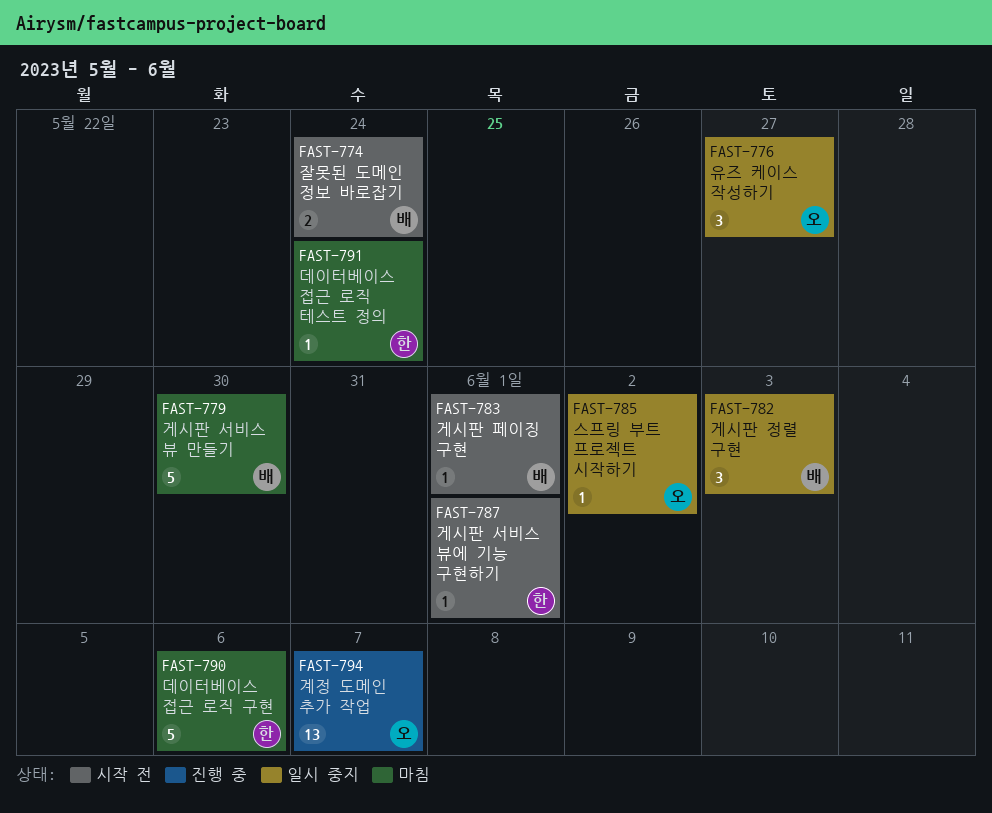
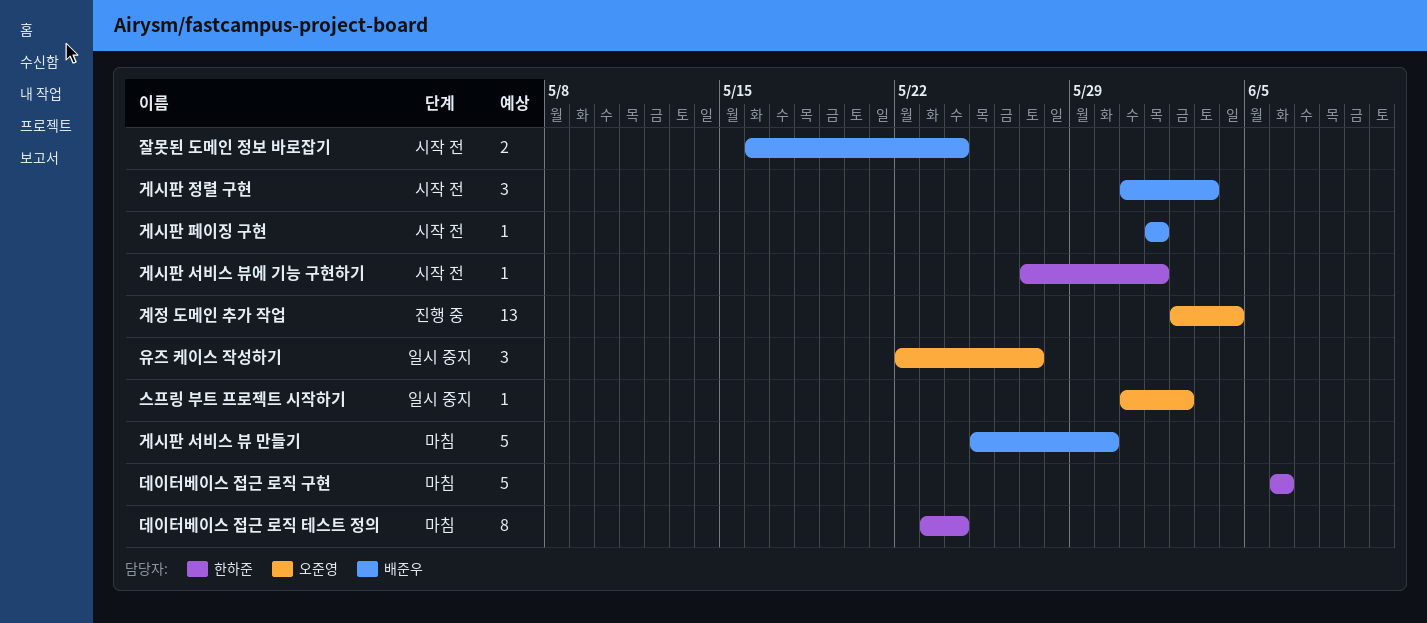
게시판 정렬 구현, status: 일시 중지 -> 시작 전
계정 도메인 추가 작업, due: Jun 7 -> Jun 4
데이터베이스 접근 로직 테스트 정의, estimate: 1 -> 8

